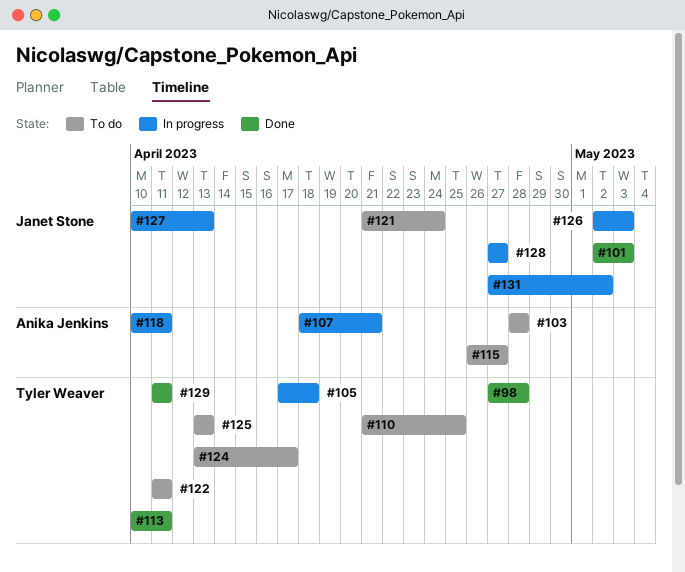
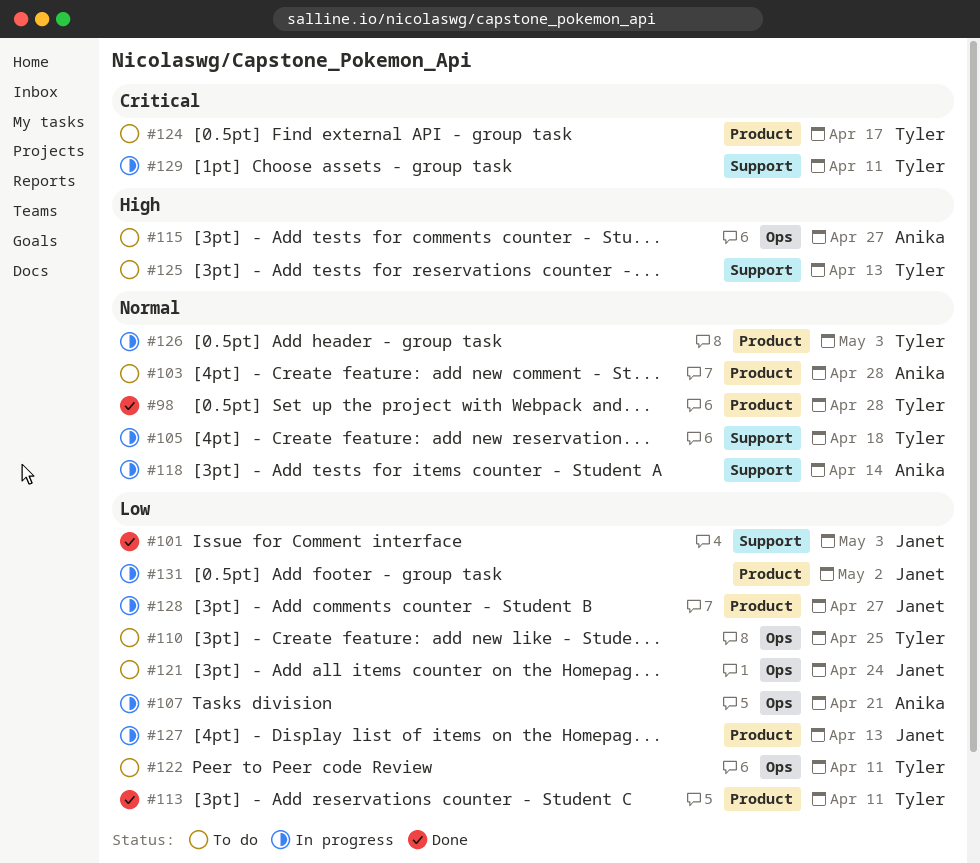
#118, due: Apr 11 -> Apr 14
#126, owner: Janet Stone -> Tyler Weaver
#129, status: Done -> In progress

